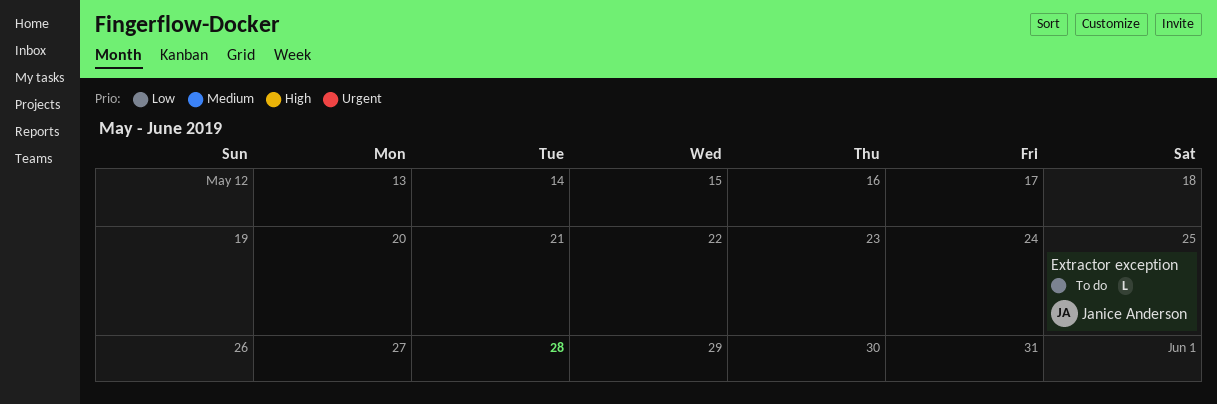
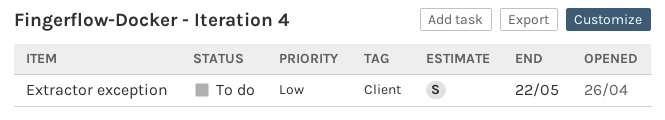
Extractor exception, estimate: L -> S
Extractor exception, due: May 25 -> May 22

